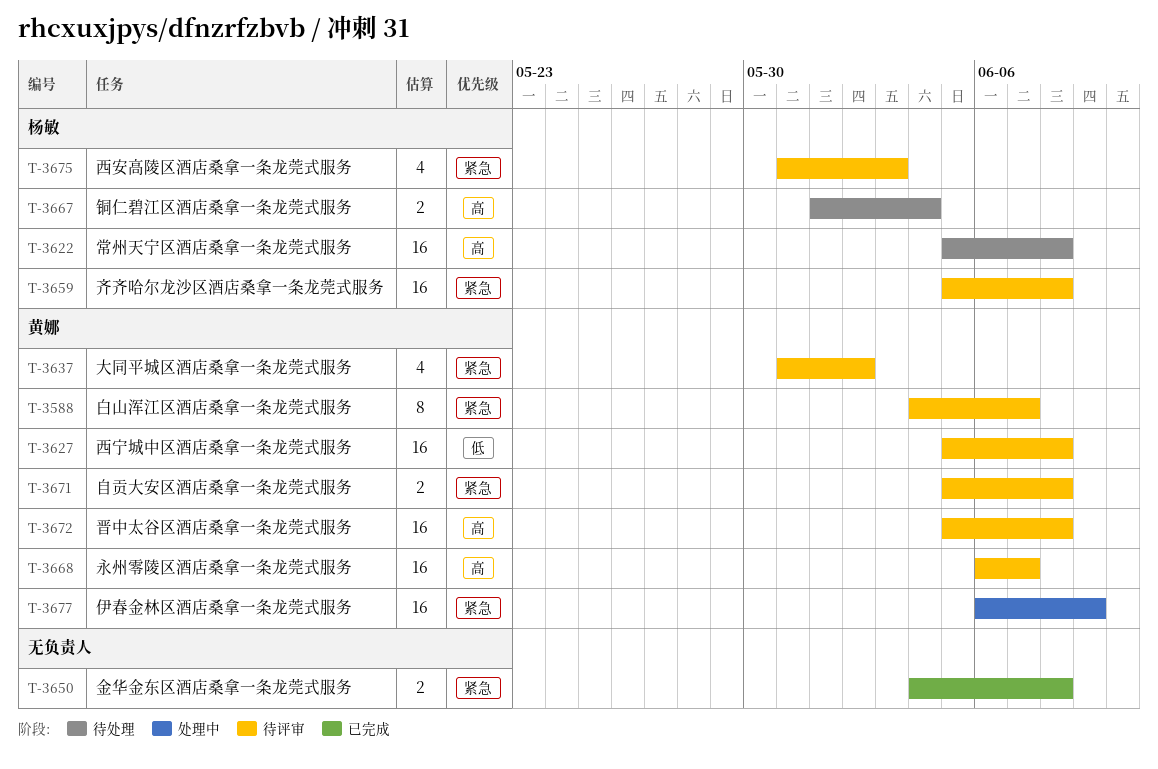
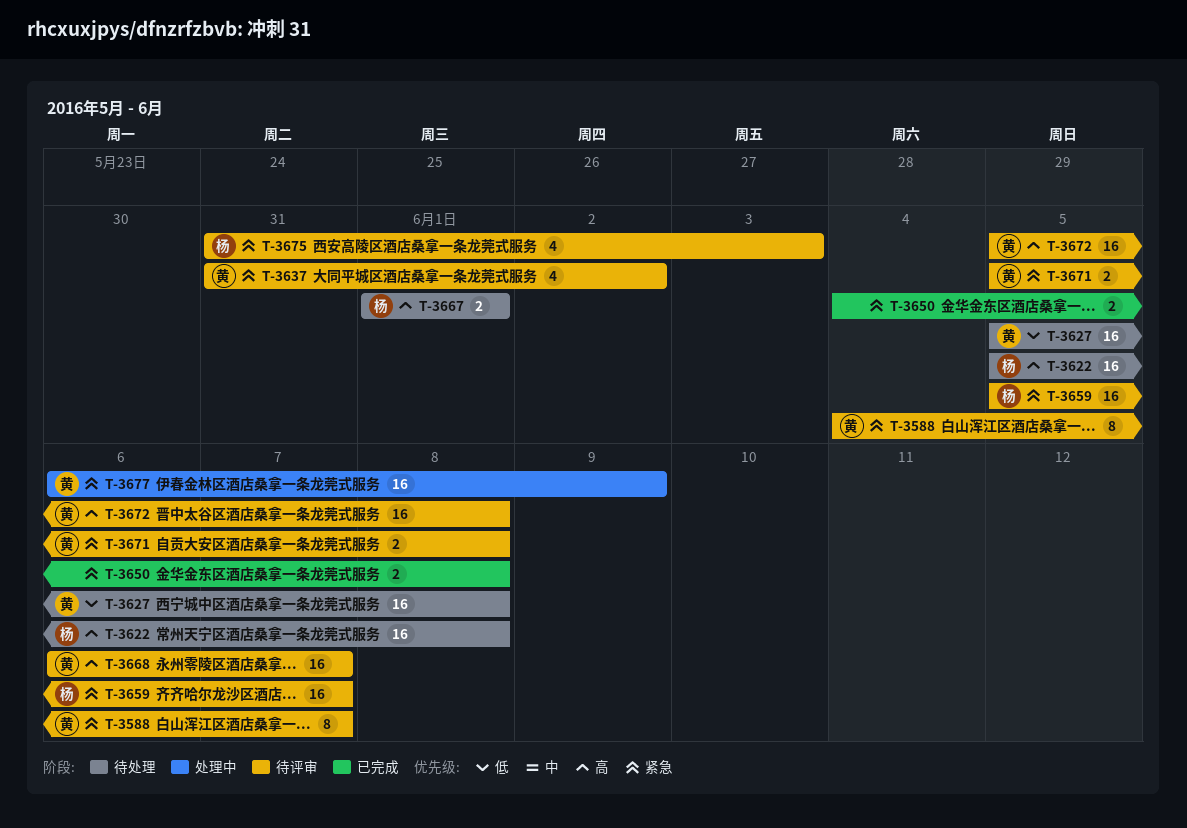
T-3627, status: 待评审 -> 待处理
T-3659, due: Jun 8 -> Jun 7
T-3667, due: Jun 4 -> Jun 1

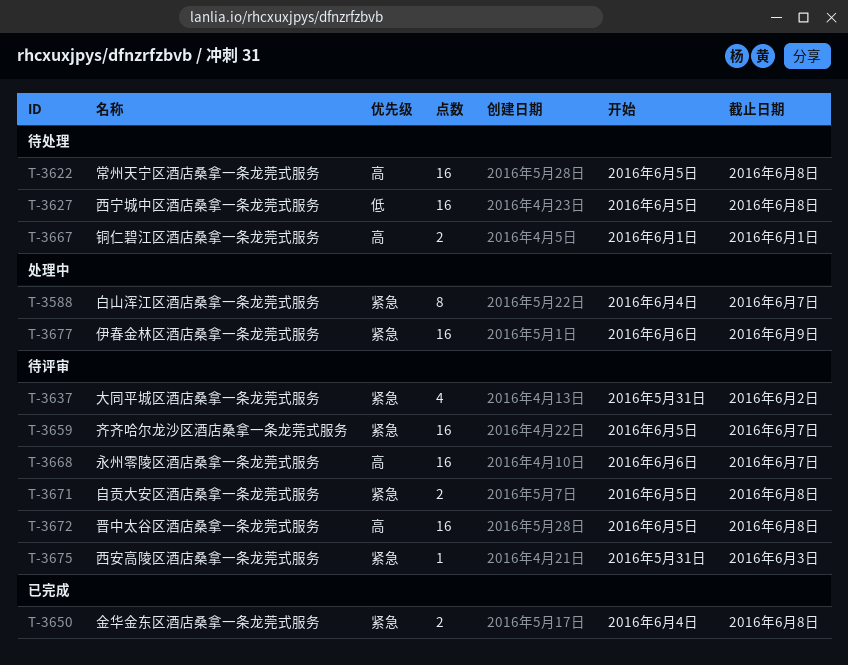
T-3588, status: 待评审 -> 处理中
T-3675, estimate: 4 -> 1

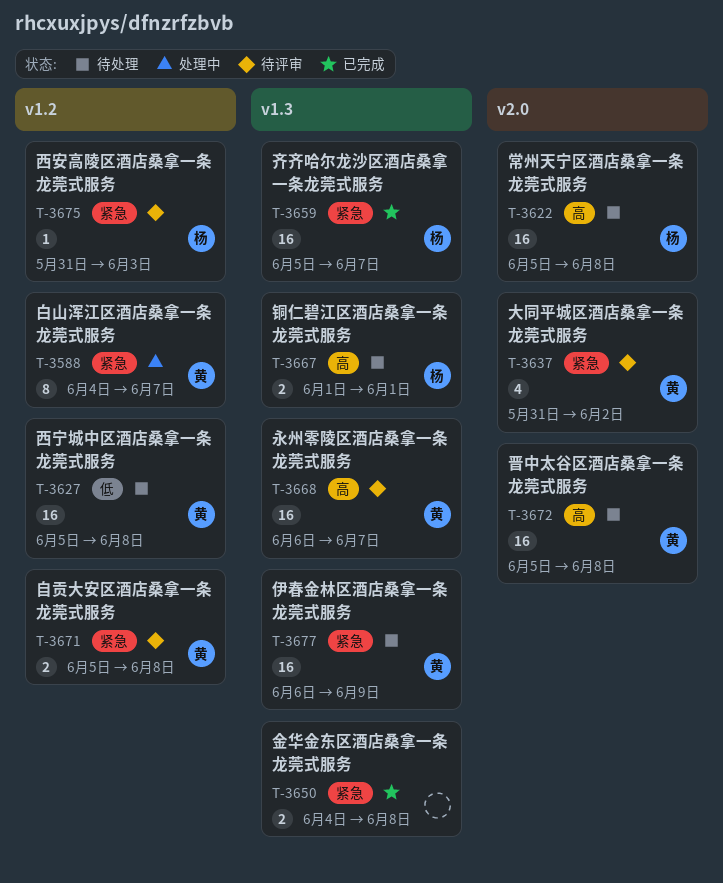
T-3659, status: 待评审 -> 已完成
T-3672, status: 待评审 -> 待处理
T-3677, status: 处理中 -> 待处理

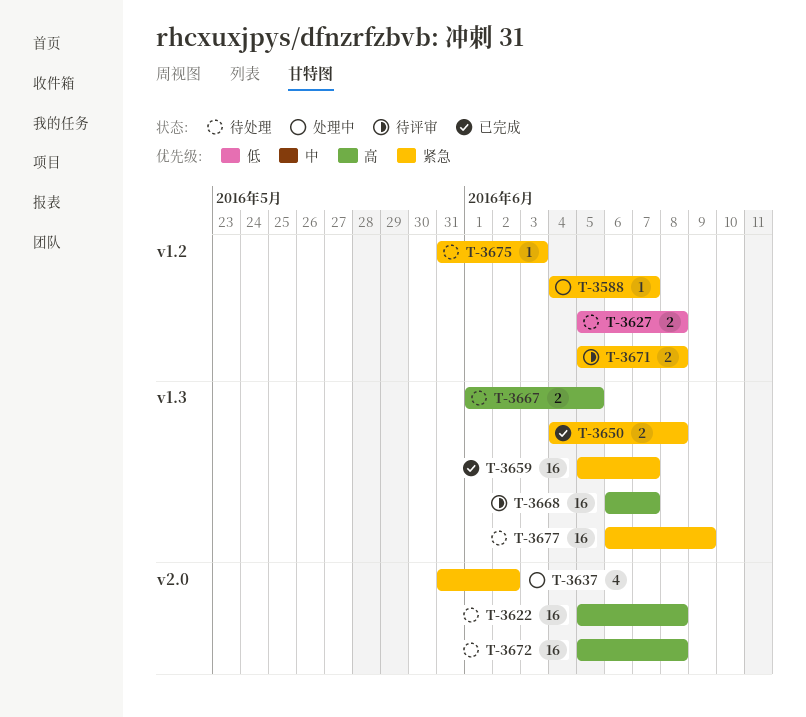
T-3588, estimate: 8 -> 1
T-3627, estimate: 16 -> 2
T-3637, status: 待评审 -> 处理中
T-3667, due: Jun 1 -> Jun 5
T-3675, status: 待评审 -> 待处理

